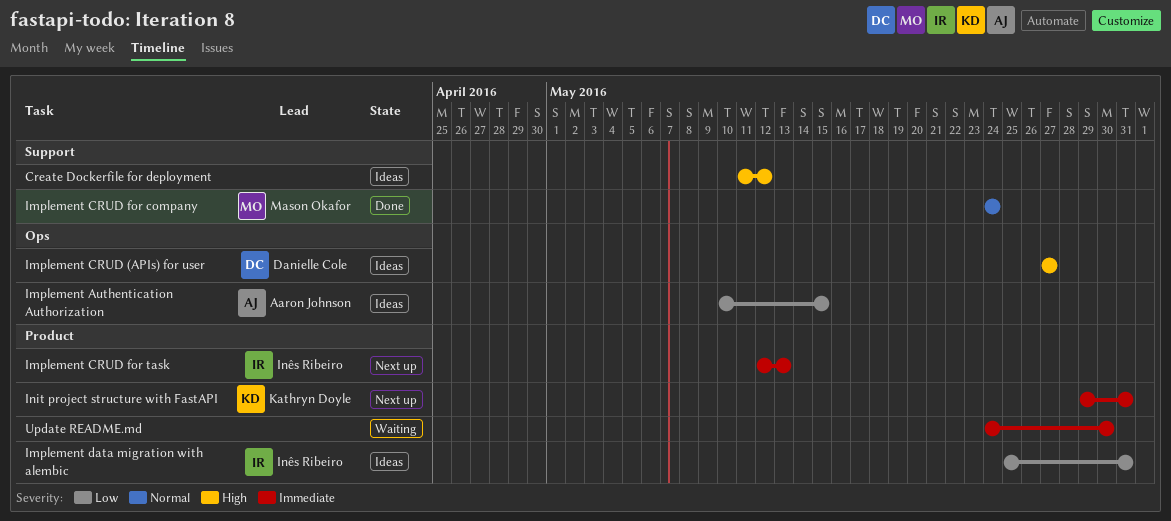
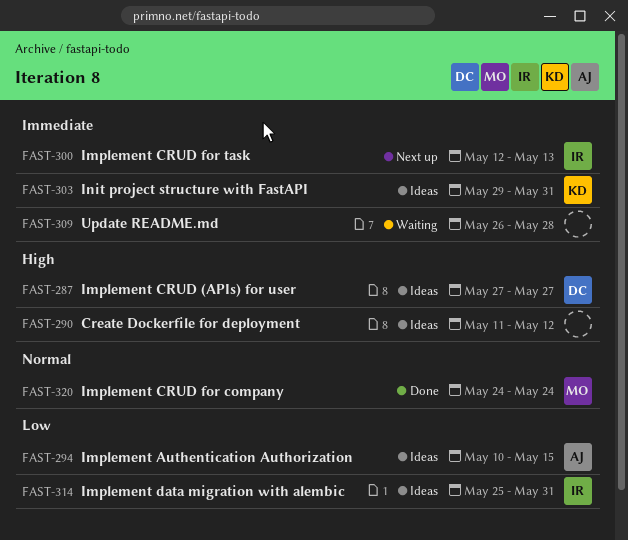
Init project structure with FastAPI, status: Next up -> Ideas
Update README.md, start: May 24 -> May 26
Update README.md, due: May 30 -> May 28

